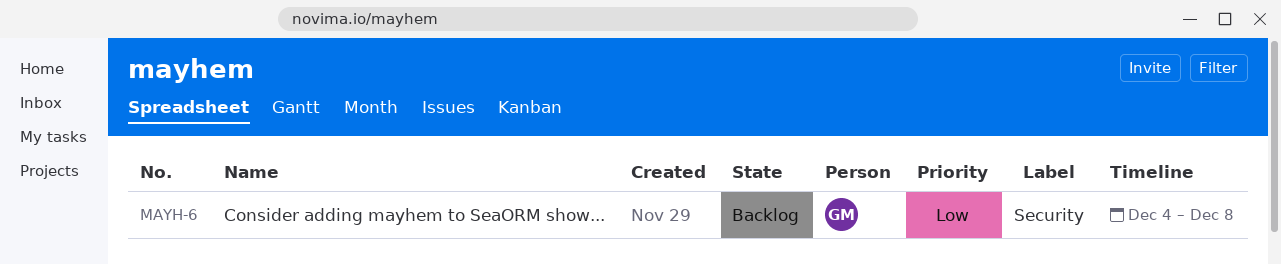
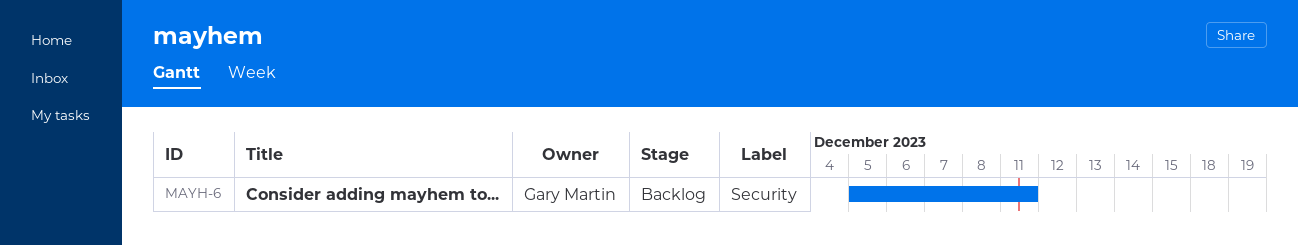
MAYH-6, start: Dec 4 -> Dec 5
MAYH-6, due: Dec 8 -> Dec 11

